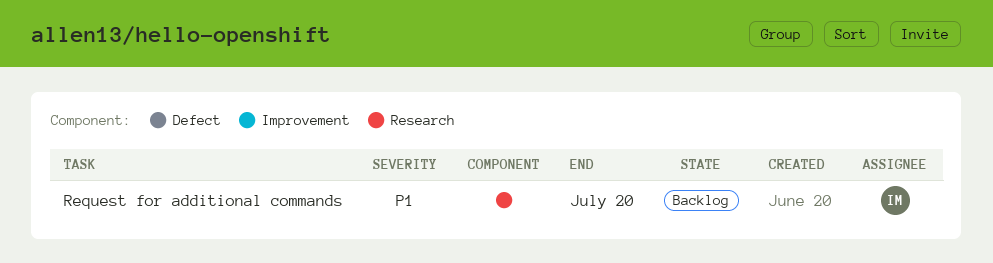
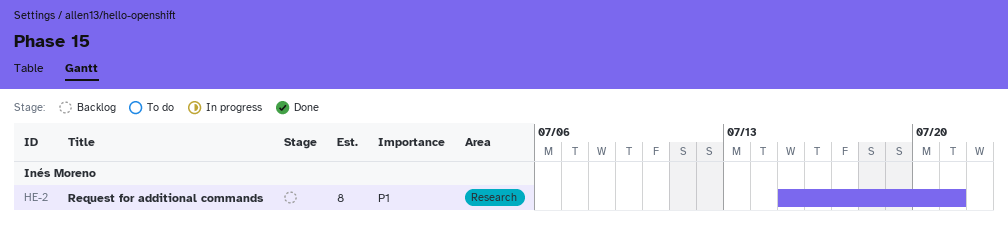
Request for additional commands, due: Jul 20 -> Jul 21

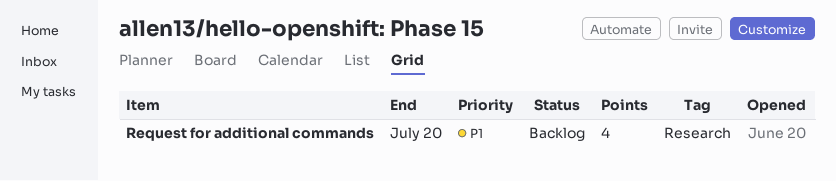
Request for additional commands, estimate: 8 -> 4
Request for additional commands, due: Jul 21 -> Jul 20

